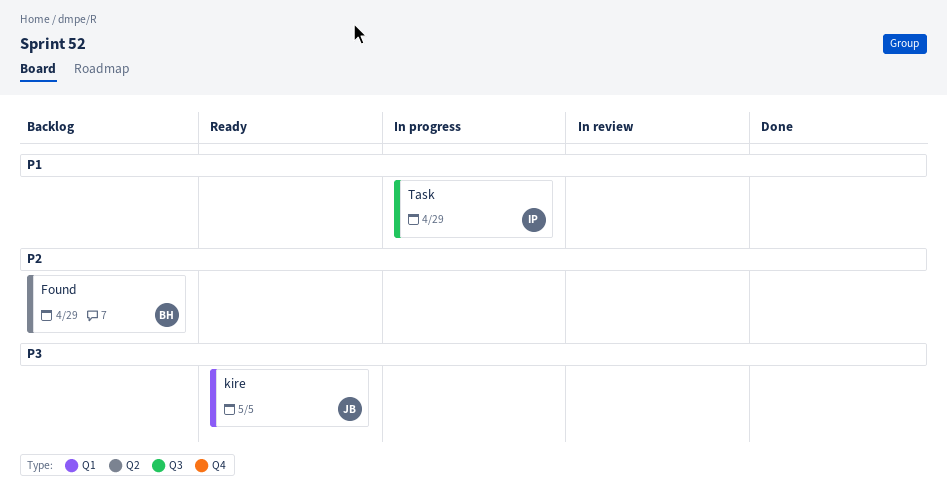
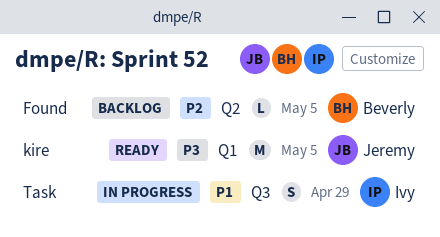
Found, due: Apr 29 -> May 5

